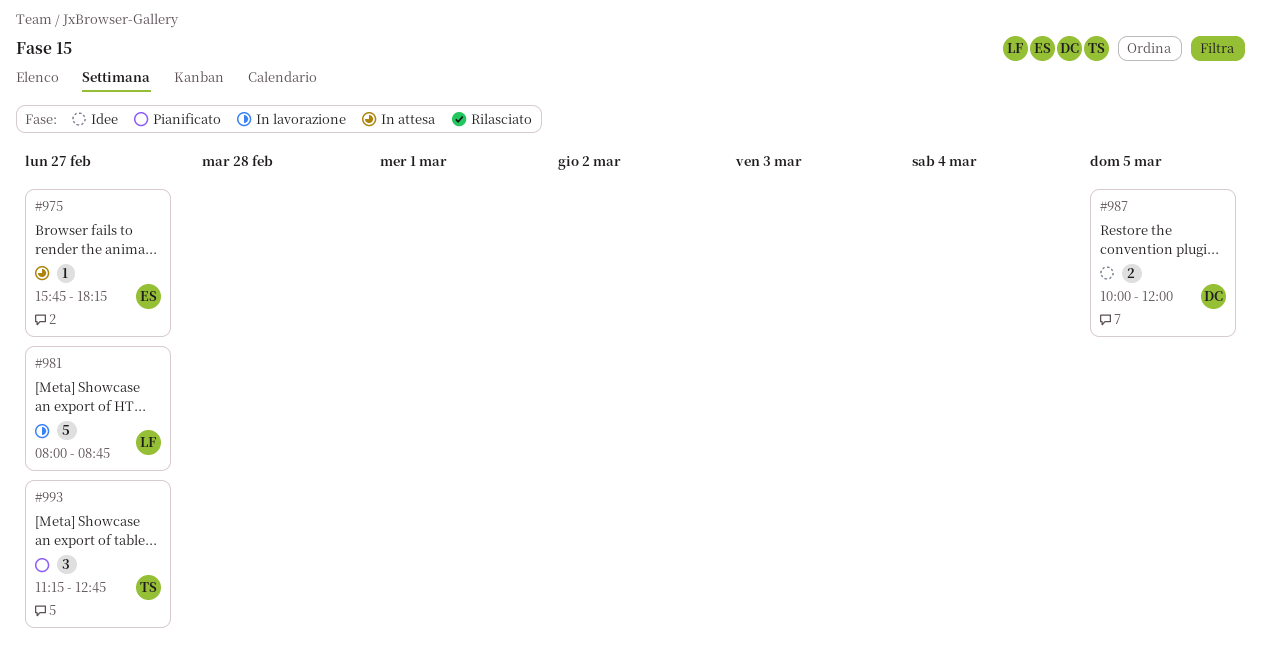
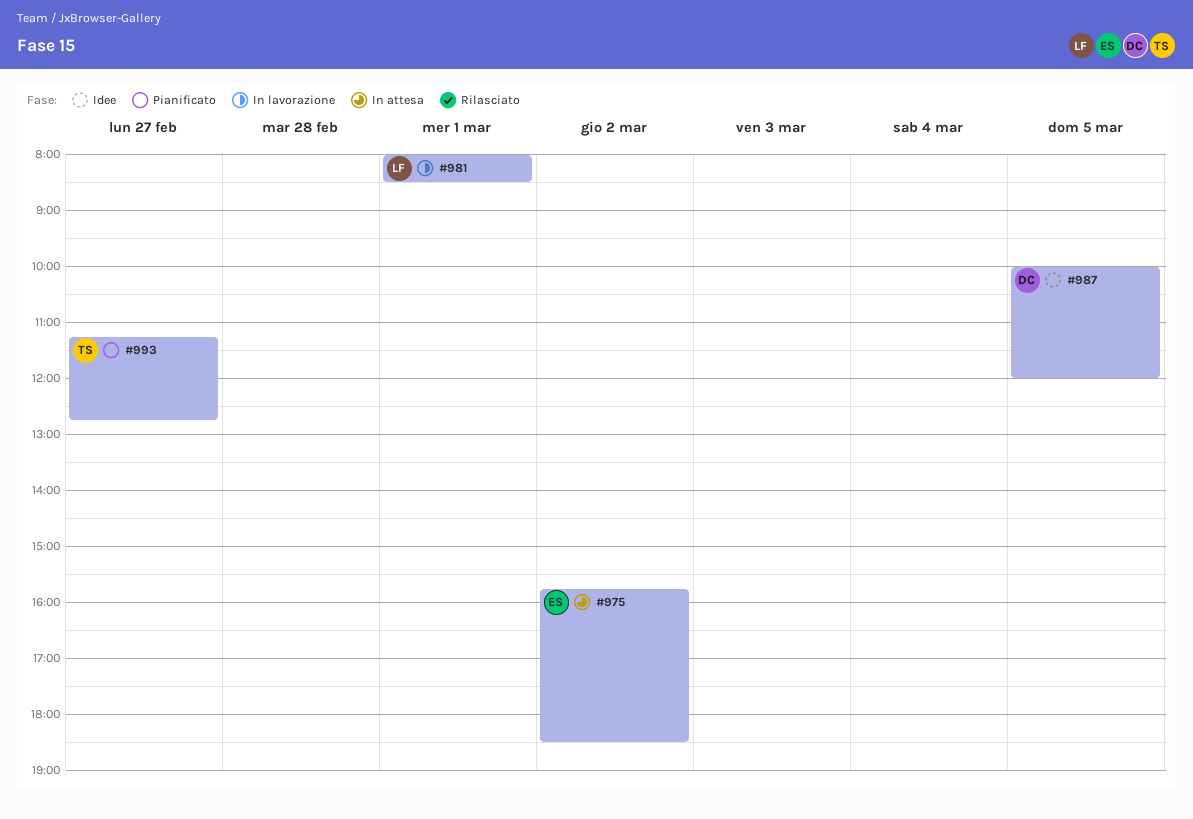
#975, day: Feb 27 -> Mar 2
#975, ends: 18:15 -> 18:30
#981, day: Feb 27 -> Mar 1
#981, ends: 08:45 -> 08:30

